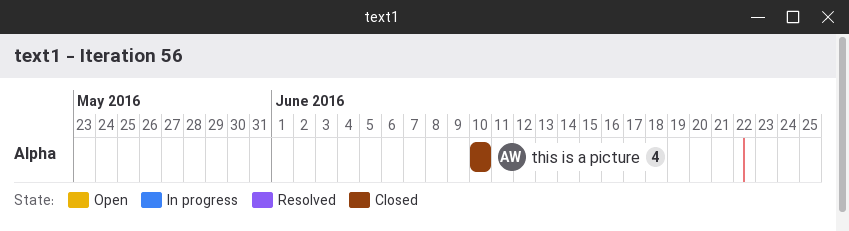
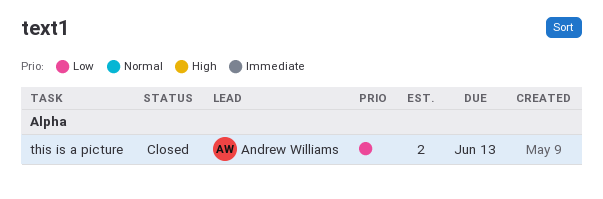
this is a picture, estimate: 4 -> 2
this is a picture, due: Jun 10 -> Jun 13

